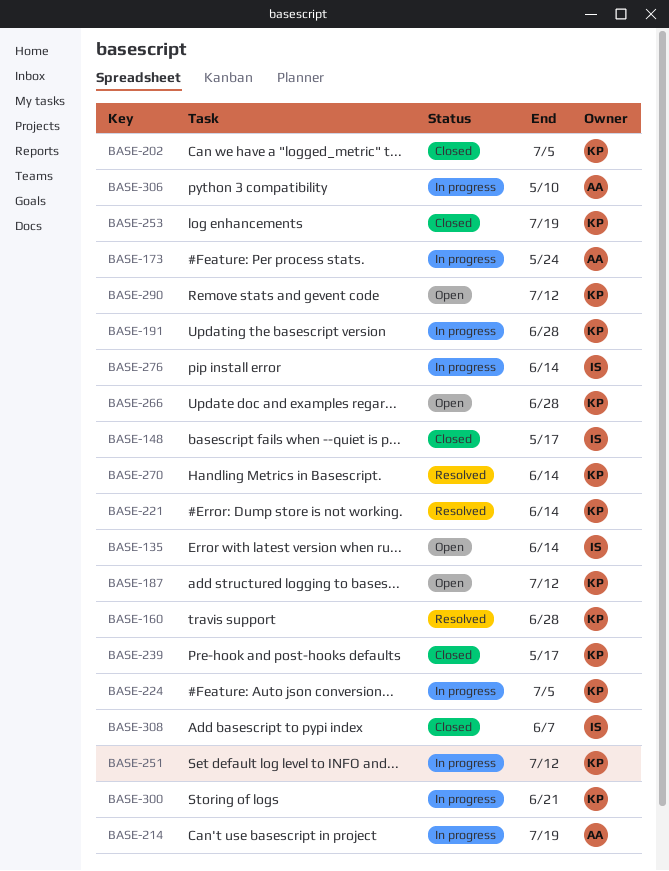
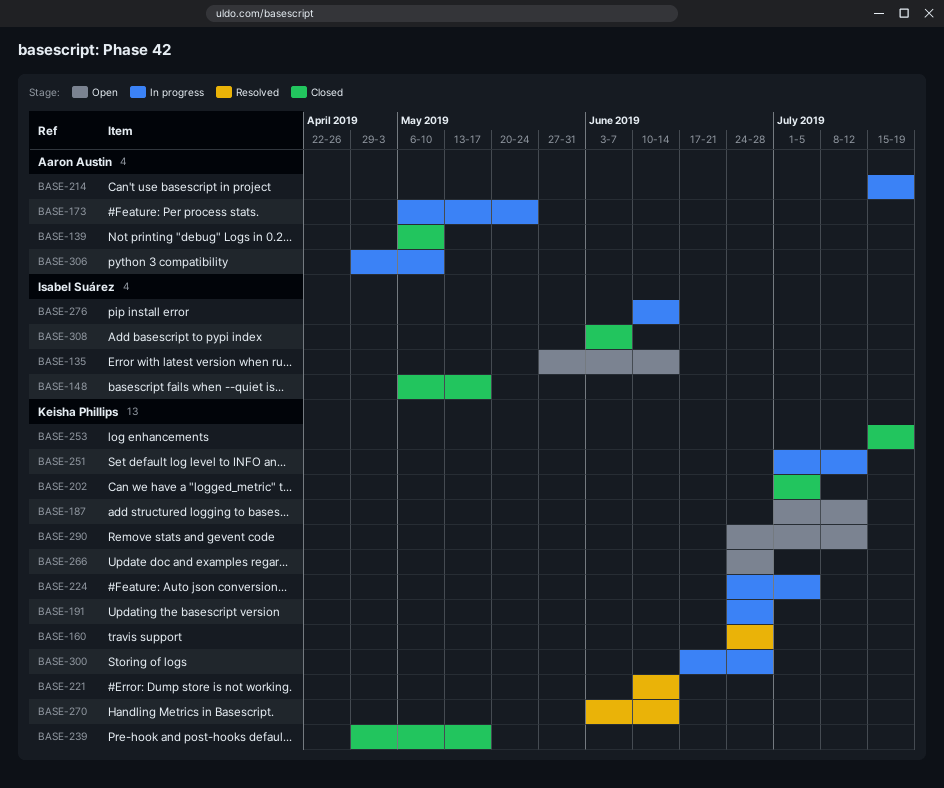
BASE-139: none -> present
BASE-300, due: Jun 21 -> Jun 28

